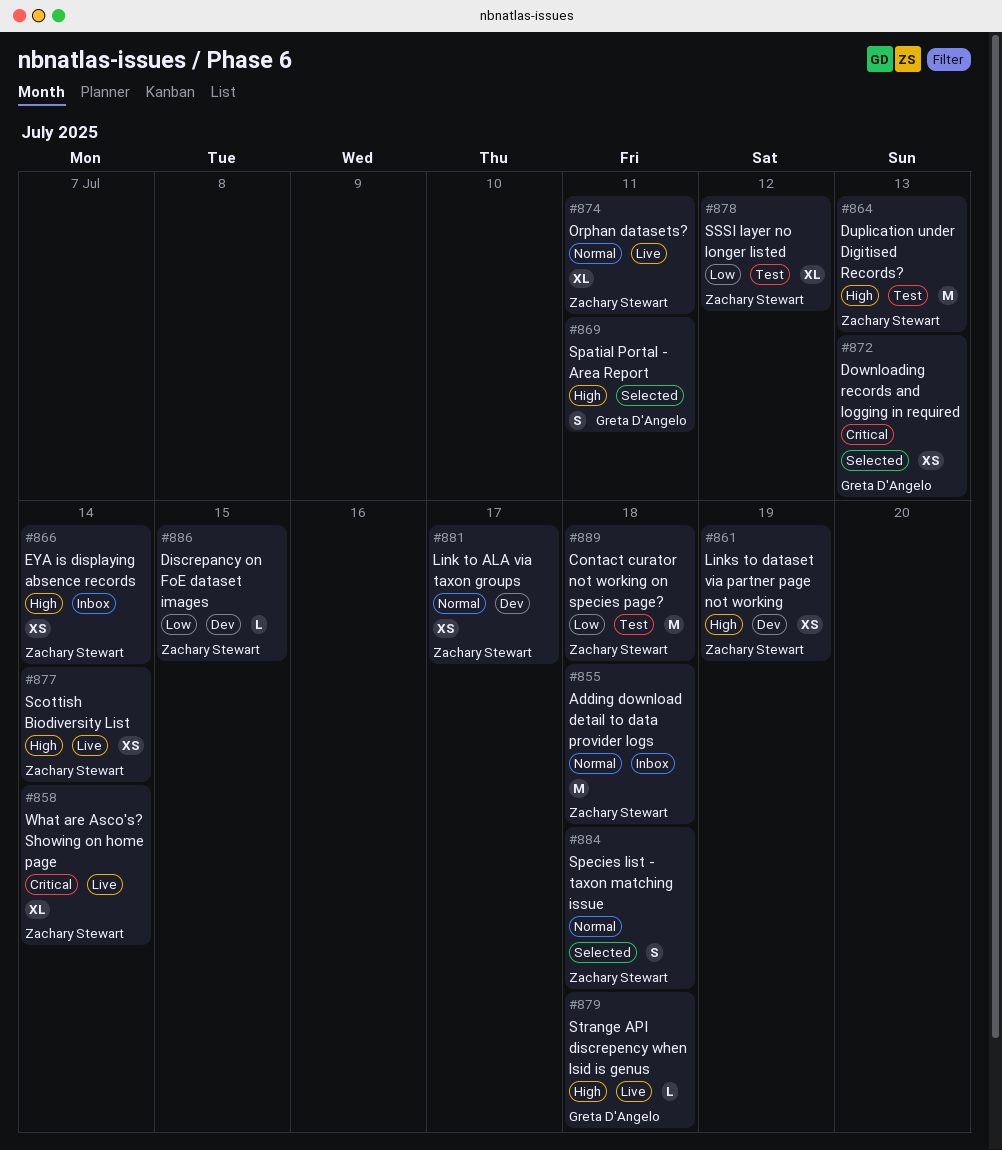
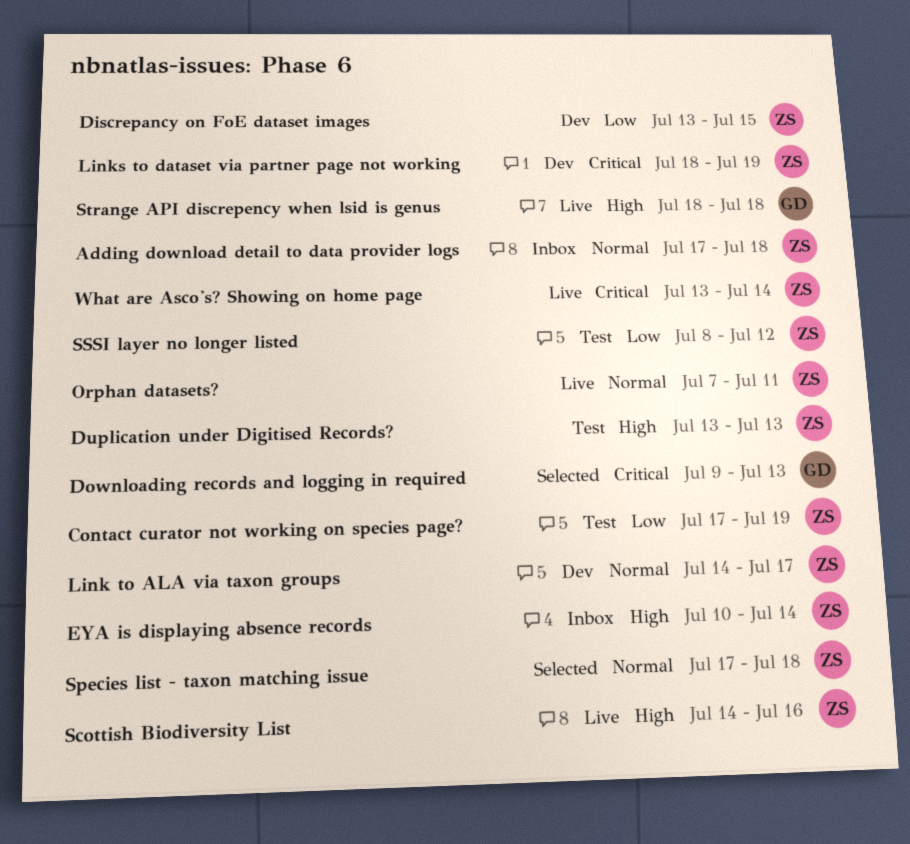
Contact curator not working on species page?, due: Jul 18 -> Jul 19
Links to dataset via partner page not working, priority: High -> Critical
Scottish Biodiversity List, due: Jul 14 -> Jul 16
Spatial Portal - Area Report: present -> none

